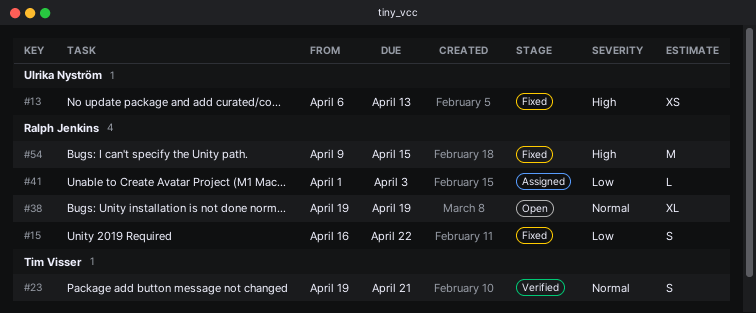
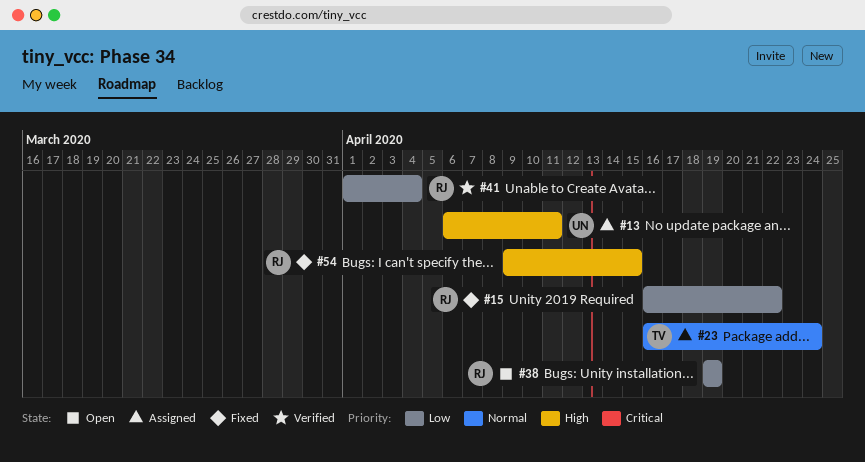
#13, status: Fixed -> Assigned
#13, due: Apr 13 -> Apr 11
#23, status: Verified -> Assigned
#23, start: Apr 19 -> Apr 16
#23, due: Apr 21 -> Apr 24
#38, priority: Normal -> Low
#41, status: Assigned -> Verified
#41, due: Apr 3 -> Apr 4

